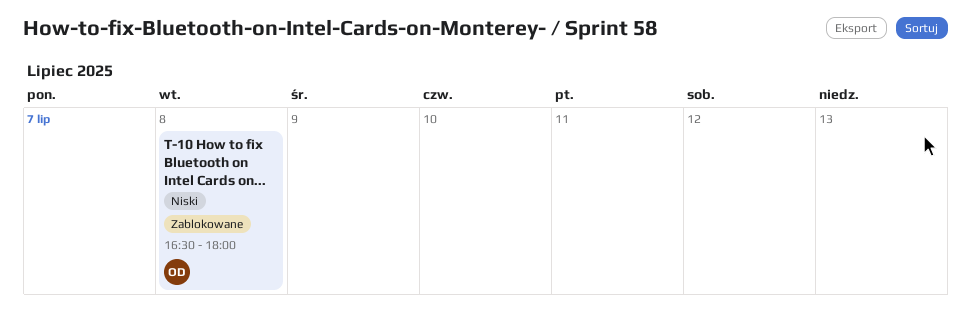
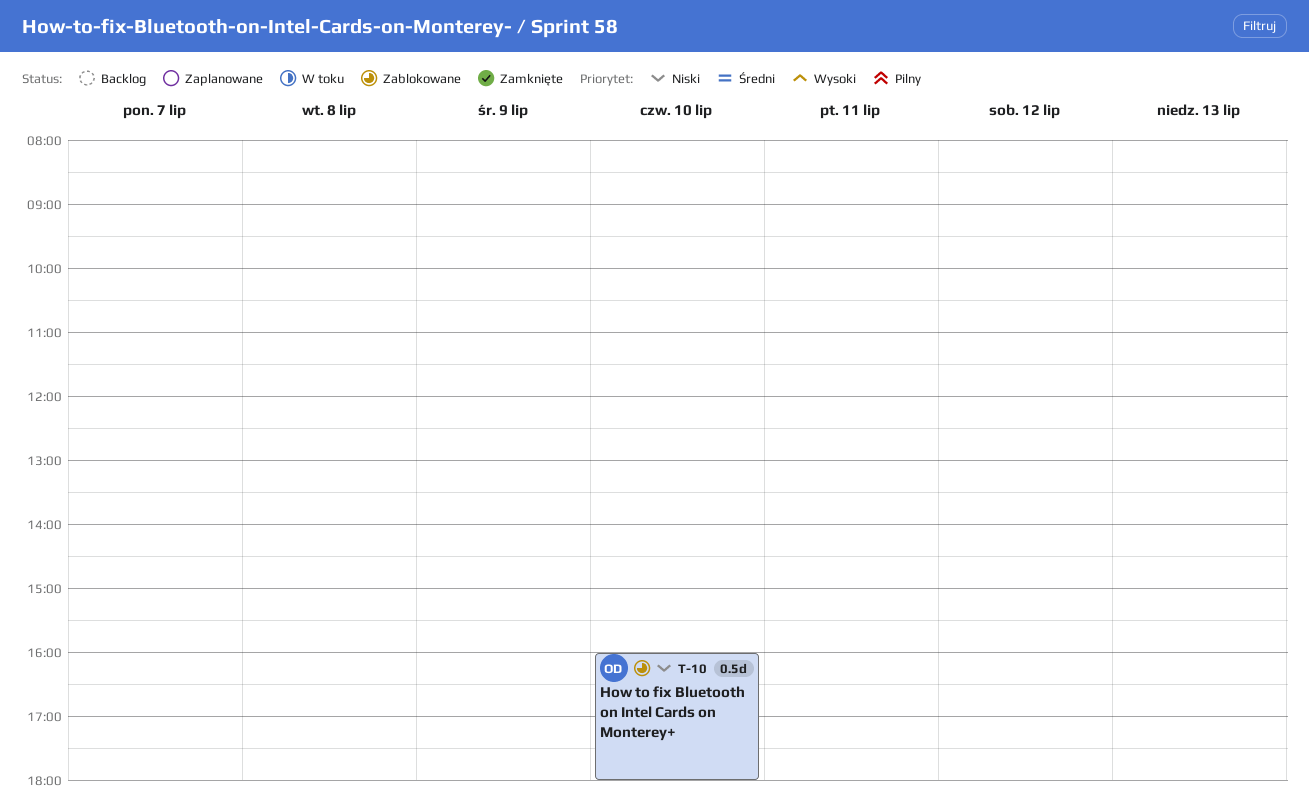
T-10, day: Jul 8 -> Jul 10
T-10, begins: 16:30 -> 16:00

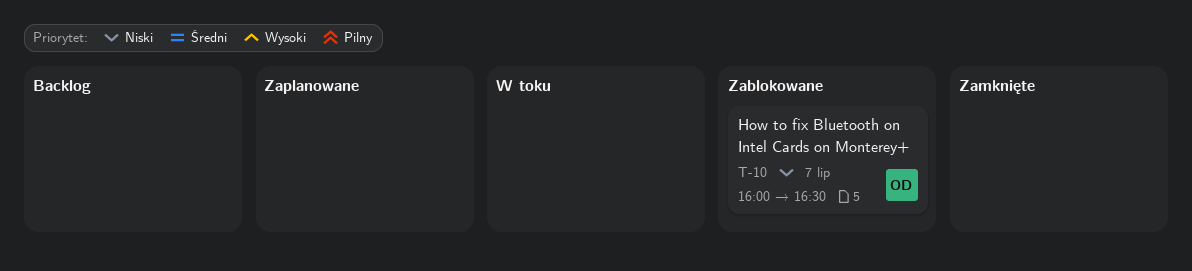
T-10, day: Jul 10 -> Jul 7
T-10, ends: 18:00 -> 16:30

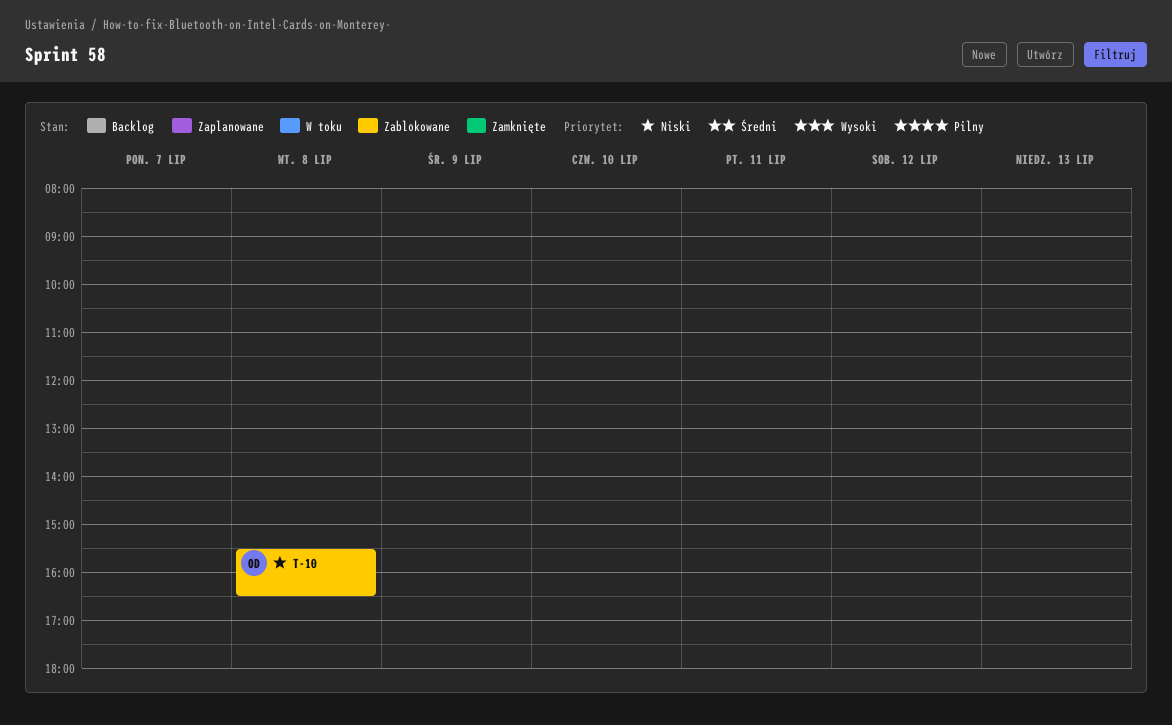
T-10, day: Jul 7 -> Jul 8
T-10, begins: 16:00 -> 15:30

